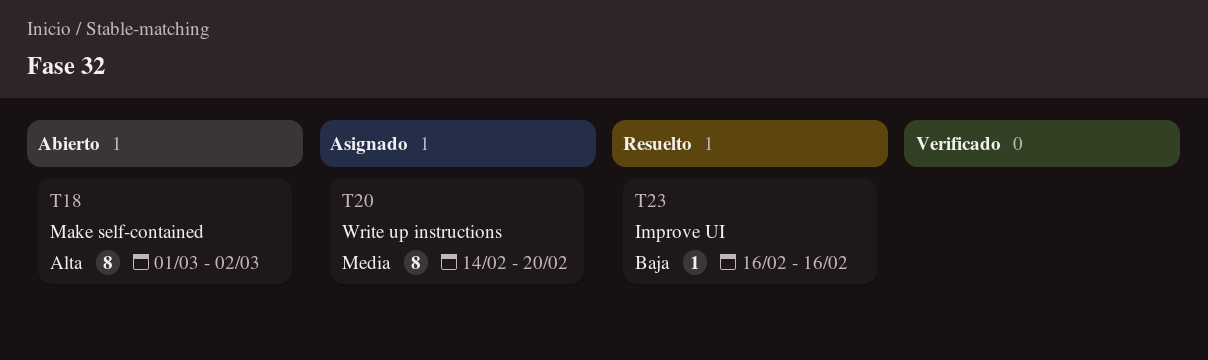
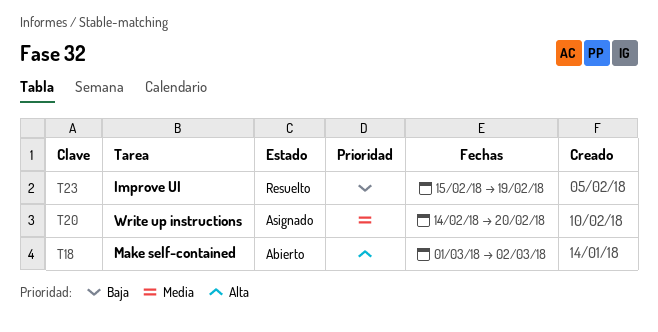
T23, start: Feb 16 -> Feb 15
T23, due: Feb 16 -> Feb 19

